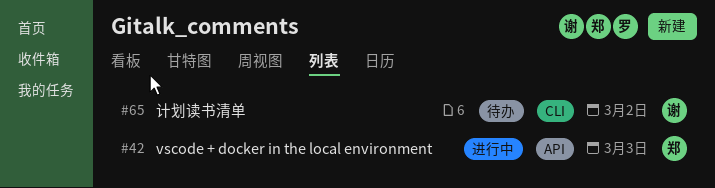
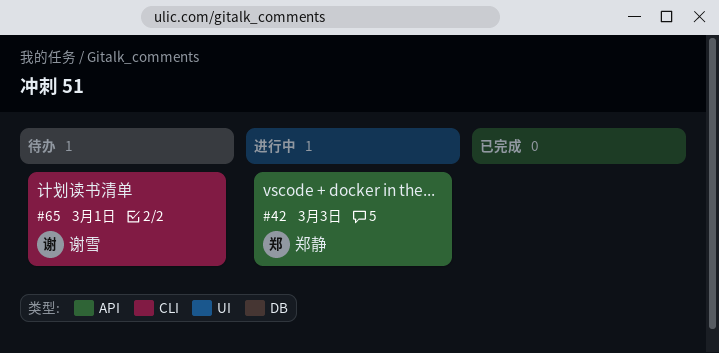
#65, due: Mar 2 -> Mar 1

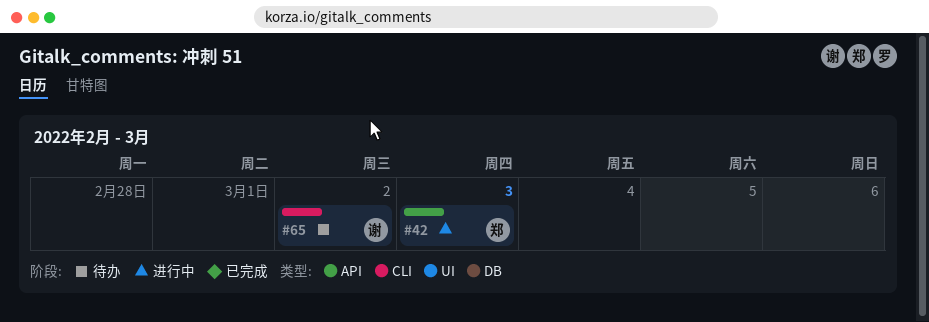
#65, due: Mar 1 -> Mar 2

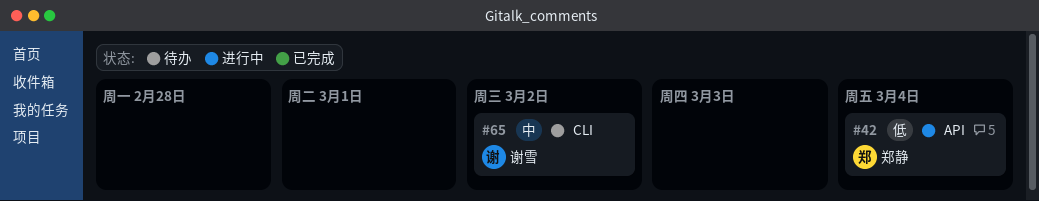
#42, due: Mar 3 -> Mar 4

